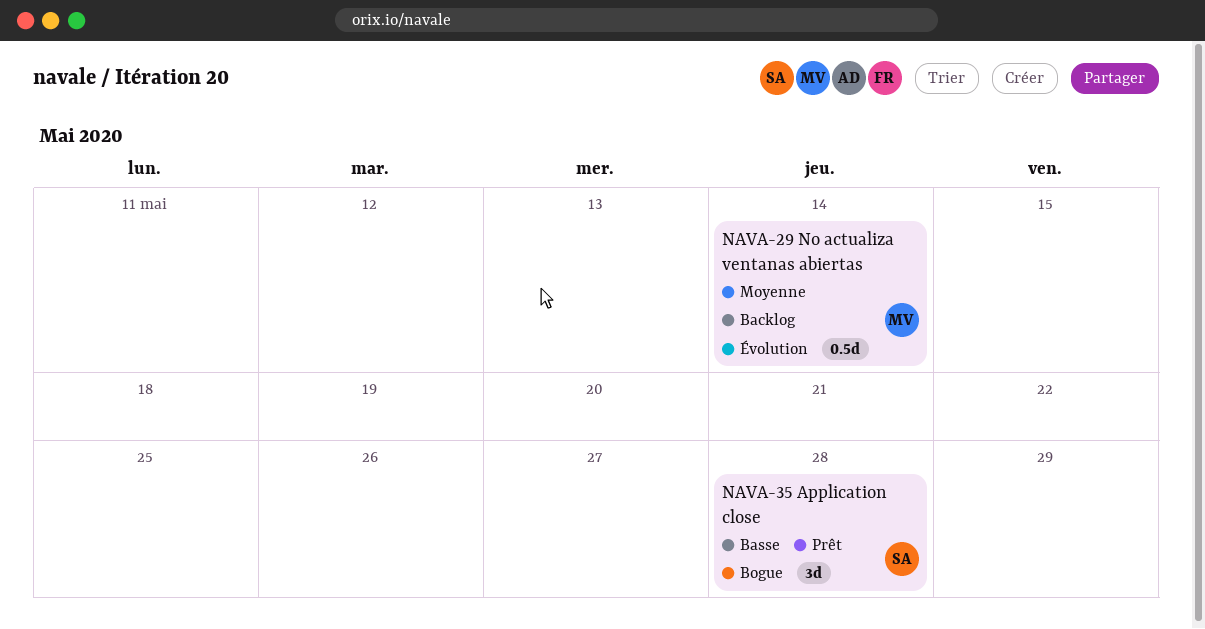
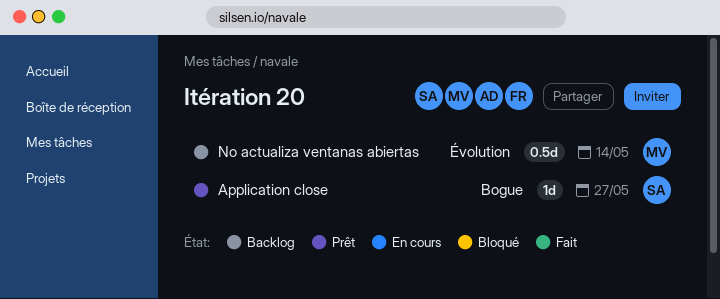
Application close, estimate: 3d -> 1d
Application close, due: May 28 -> May 27

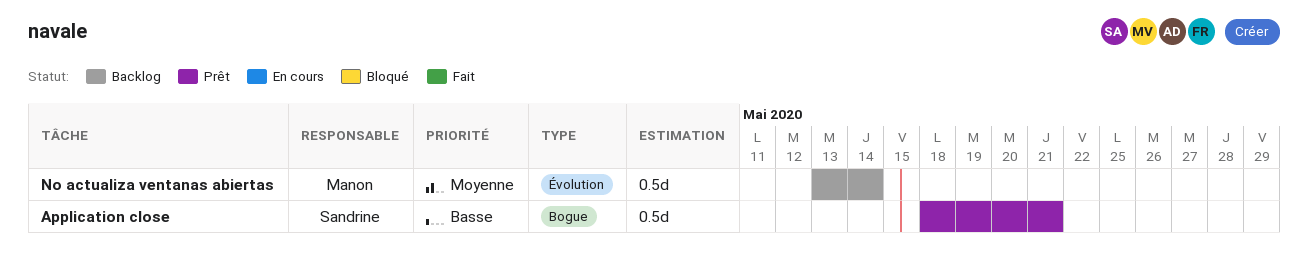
Application close, estimate: 1d -> 0.5d
Application close, due: May 27 -> May 21

